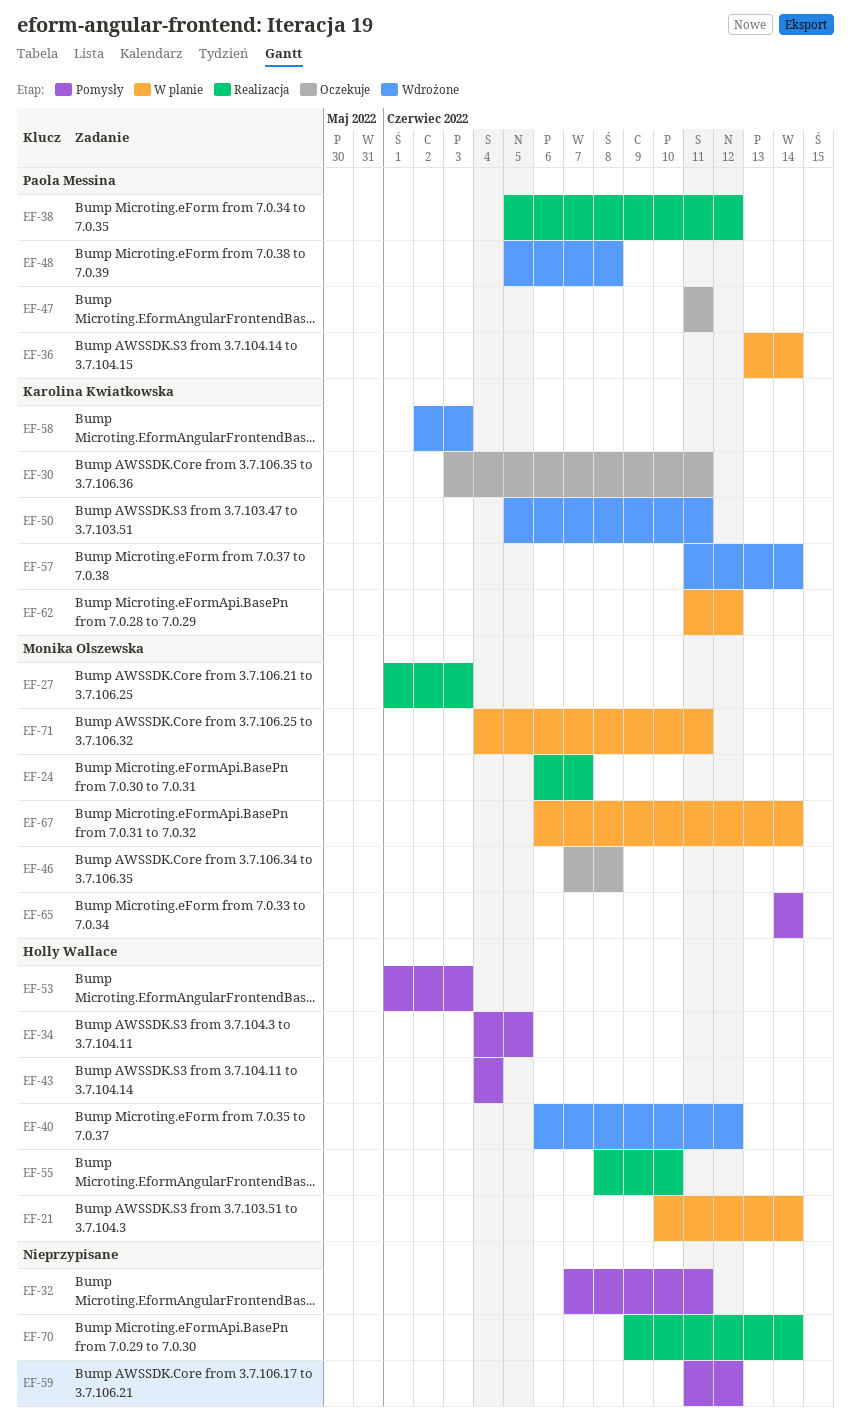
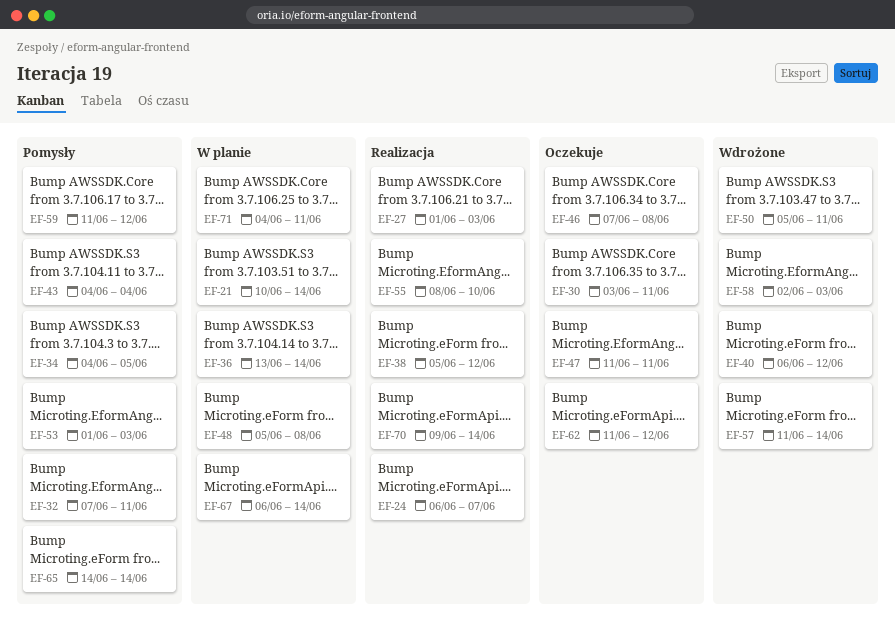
EF-48, status: Wdrożone -> W planie
EF-62, status: W planie -> Oczekuje

